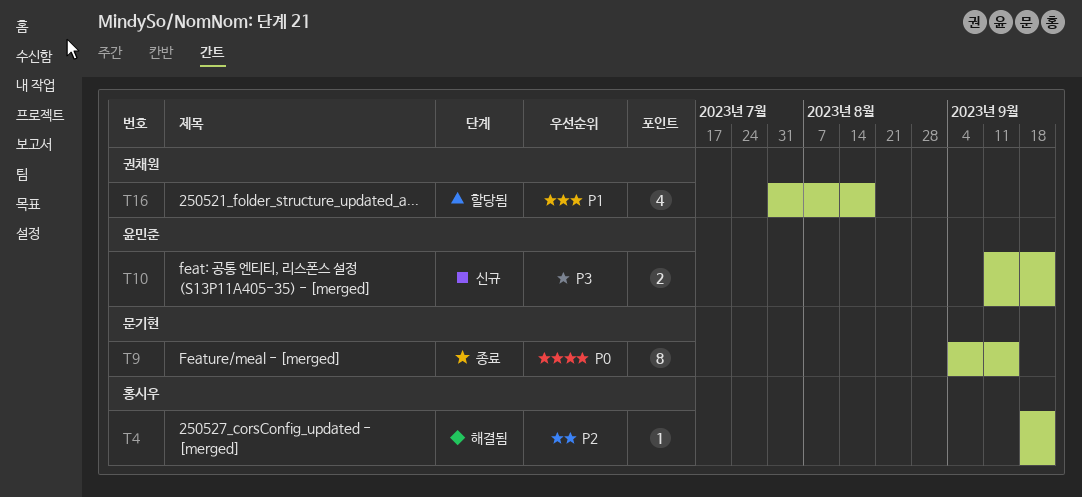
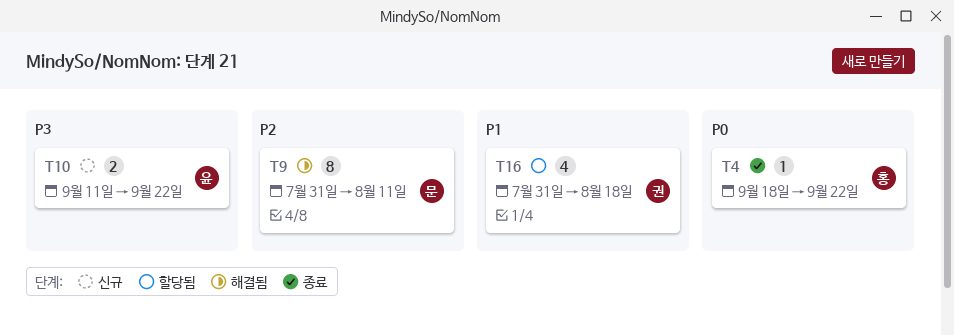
T4, status: 해결됨 -> 종료
T4, priority: P2 -> P0
T9, status: 종료 -> 해결됨
T9, priority: P0 -> P2
T9, start: Sep 4 -> Jul 31
T9, due: Sep 15 -> Aug 11

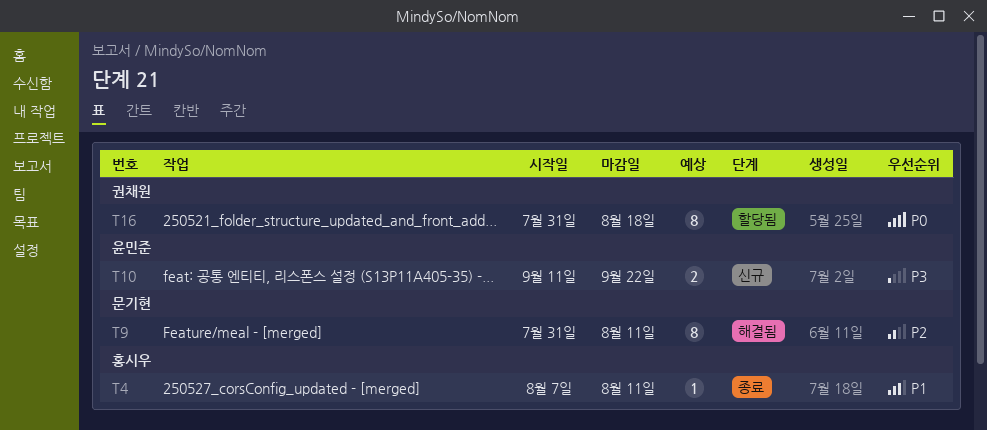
T4, priority: P0 -> P1
T4, start: Sep 18 -> Aug 7
T4, due: Sep 22 -> Aug 11
T16, priority: P1 -> P0
T16, estimate: 4 -> 8

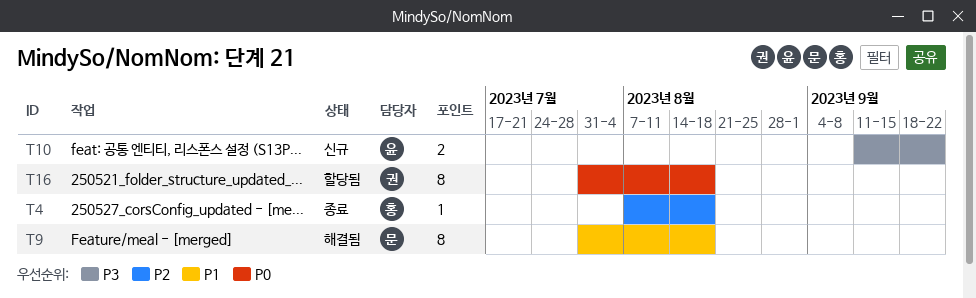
T4, priority: P1 -> P2
T4, due: Aug 11 -> Aug 18
T9, priority: P2 -> P1
T9, due: Aug 11 -> Aug 18

